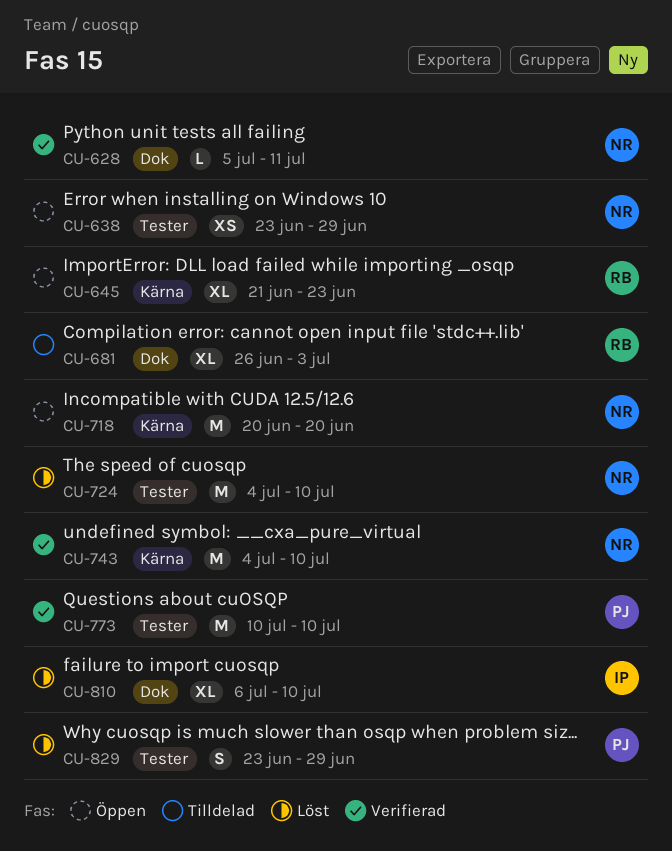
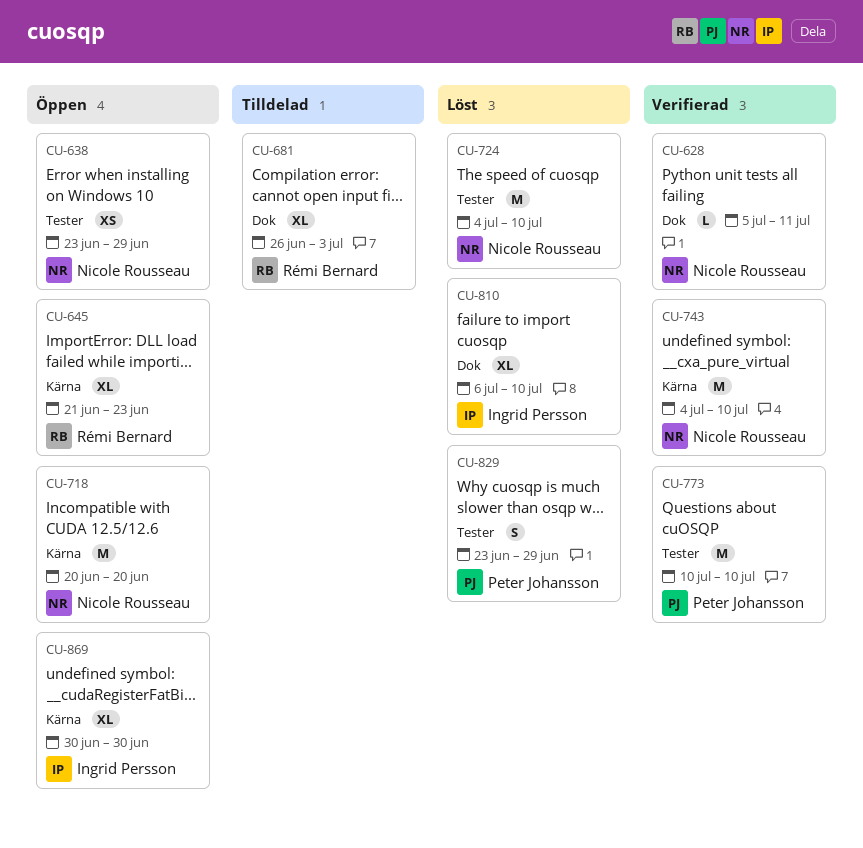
CU-869: none -> present

